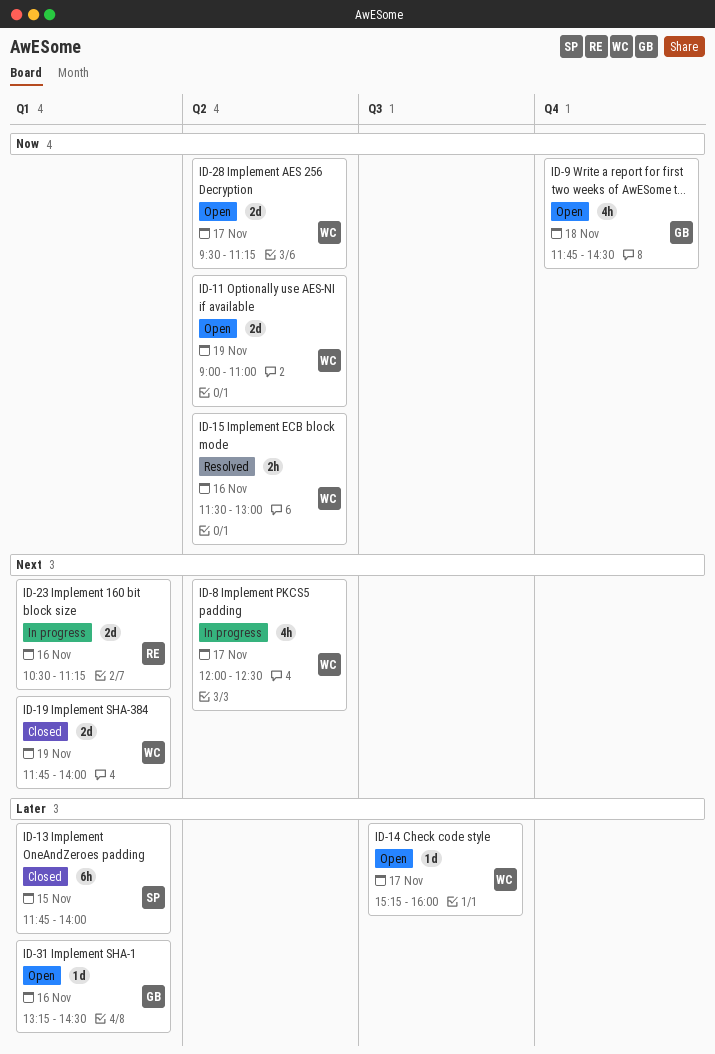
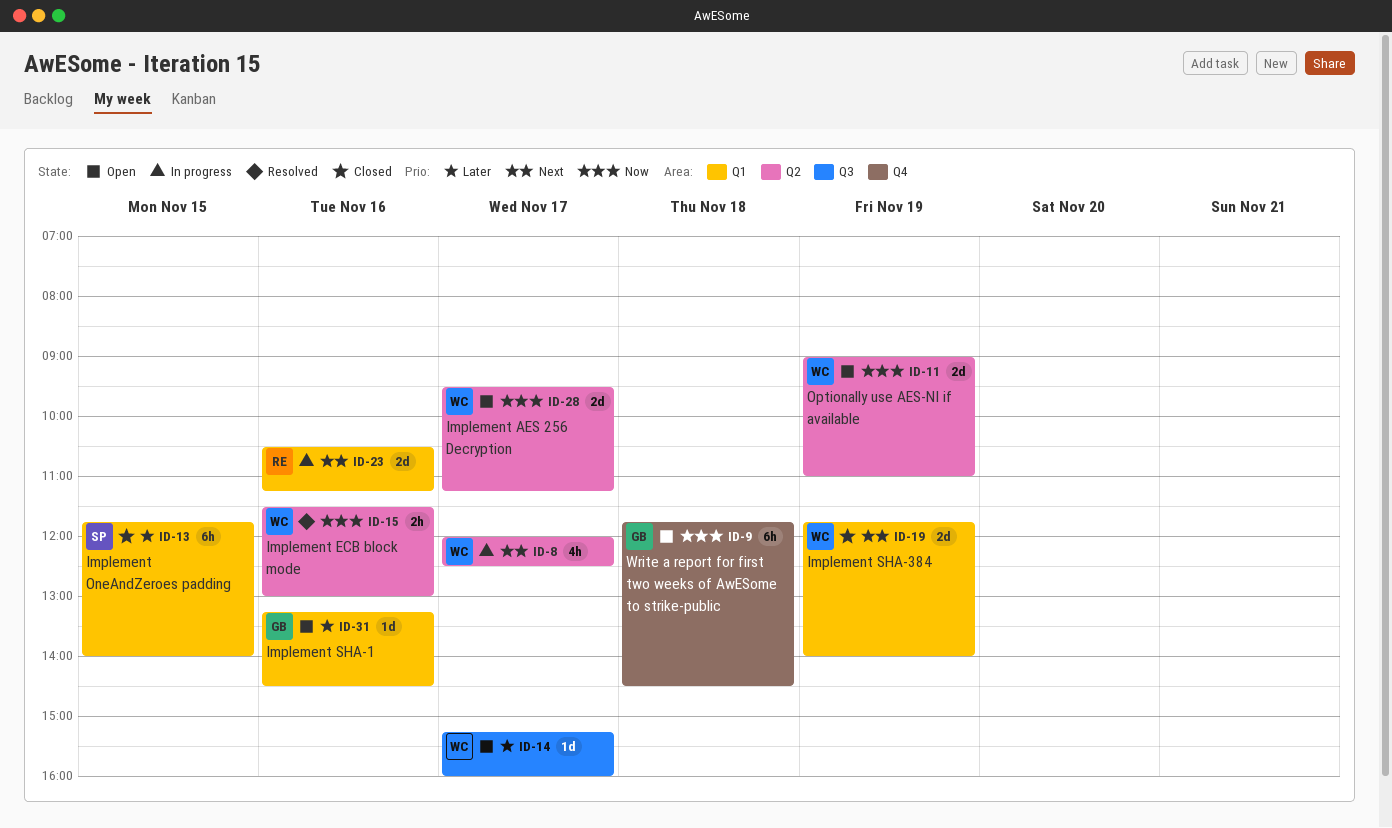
ID-9, estimate: 4h -> 6h

